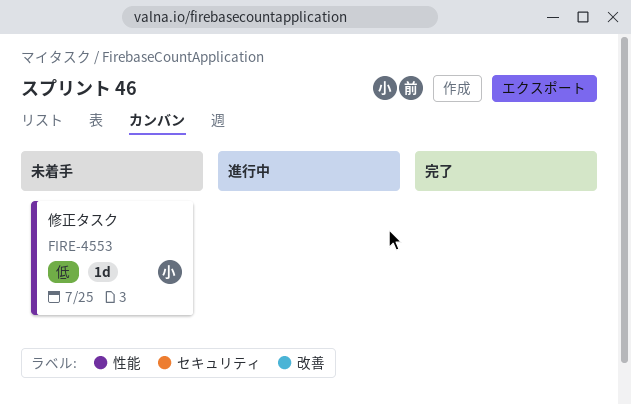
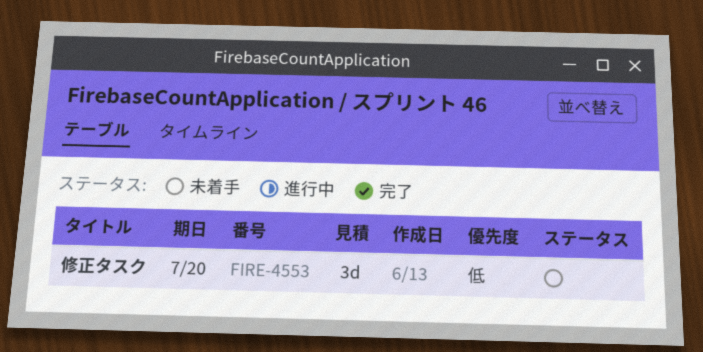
FIRE-4553, estimate: 1d -> 3d
FIRE-4553, due: Jul 25 -> Jul 20

